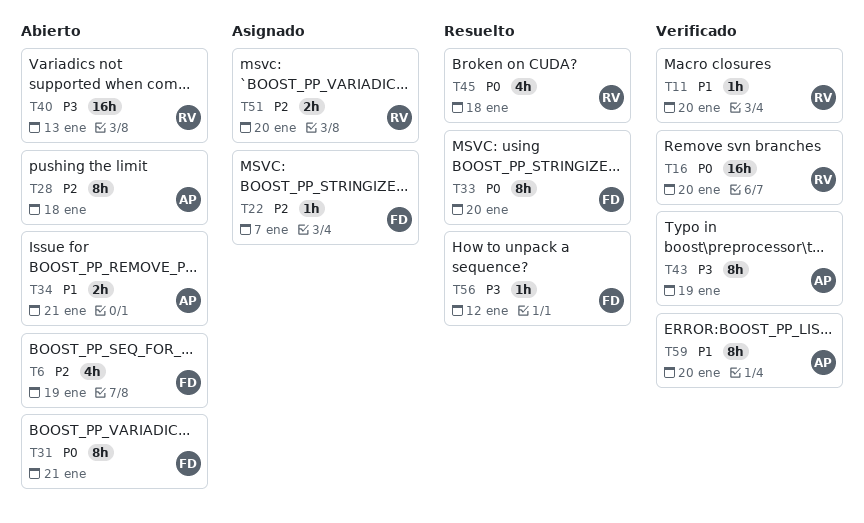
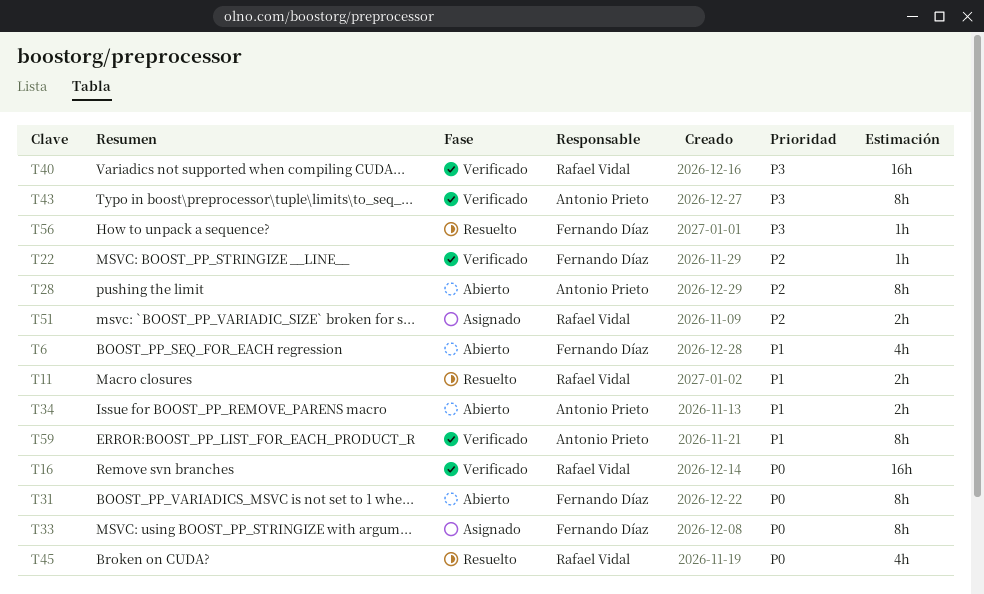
T6, priority: P2 -> P1
T11, status: Verificado -> Resuelto
T11, estimate: 1h -> 2h
T22, status: Asignado -> Verificado
T33, status: Resuelto -> Asignado
T40, status: Abierto -> Verificado

